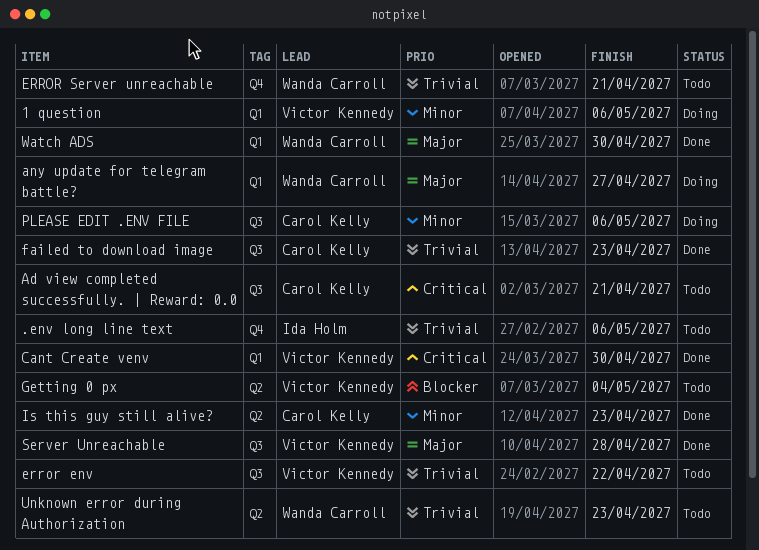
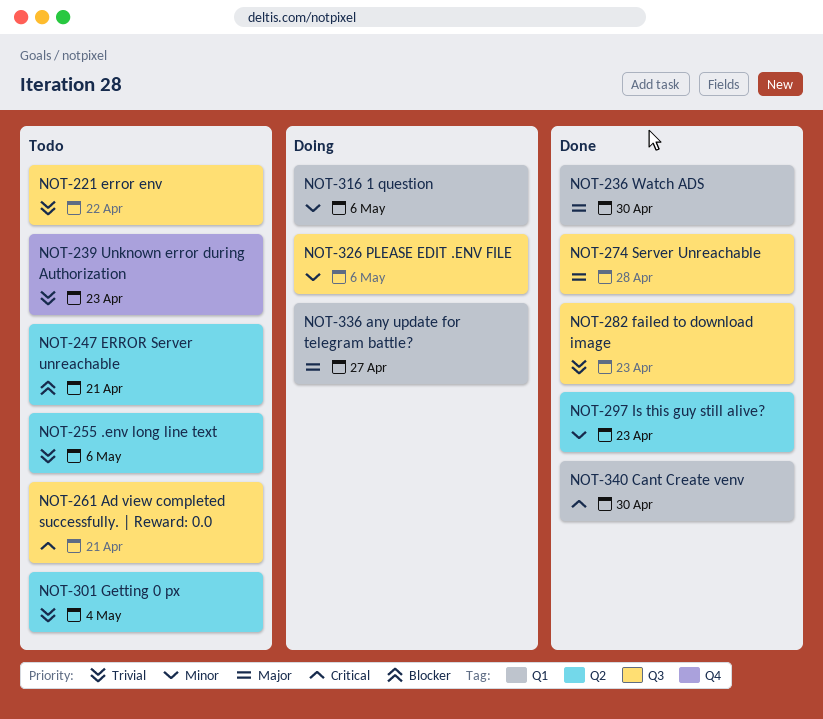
.env long line text, label: Q4 -> Q2
ERROR Server unreachable, priority: Trivial -> Blocker
ERROR Server unreachable, label: Q4 -> Q2
Getting 0 px, priority: Blocker -> Trivial
Unknown error during Authorization, label: Q2 -> Q4

